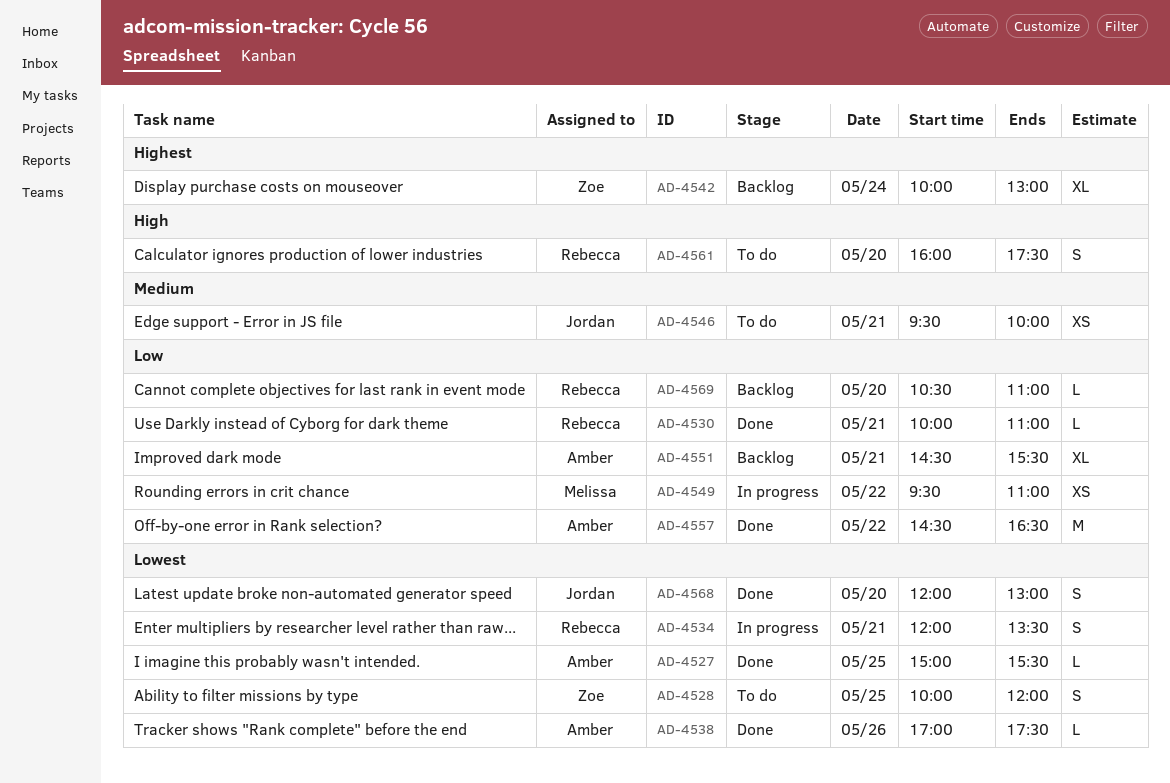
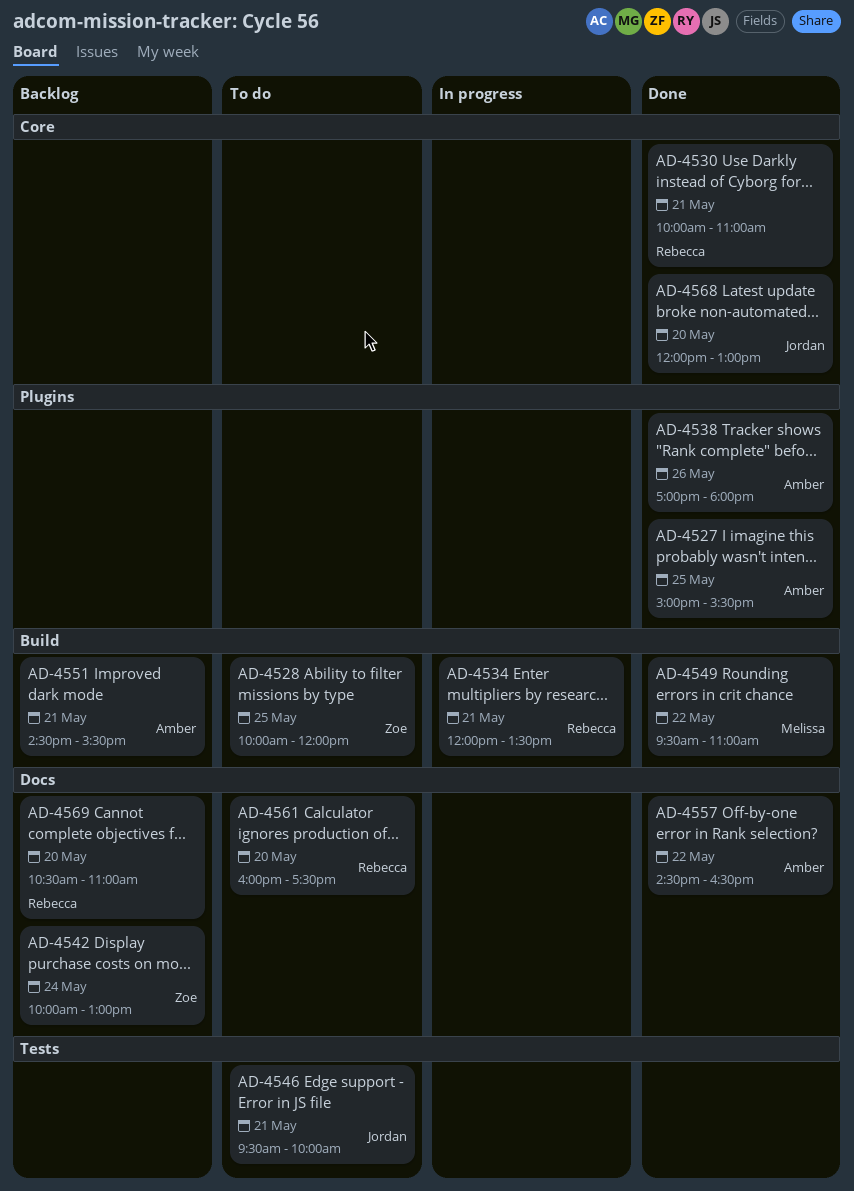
AD-4538, ends: 17:30 -> 18:00
AD-4549, status: In progress -> Done

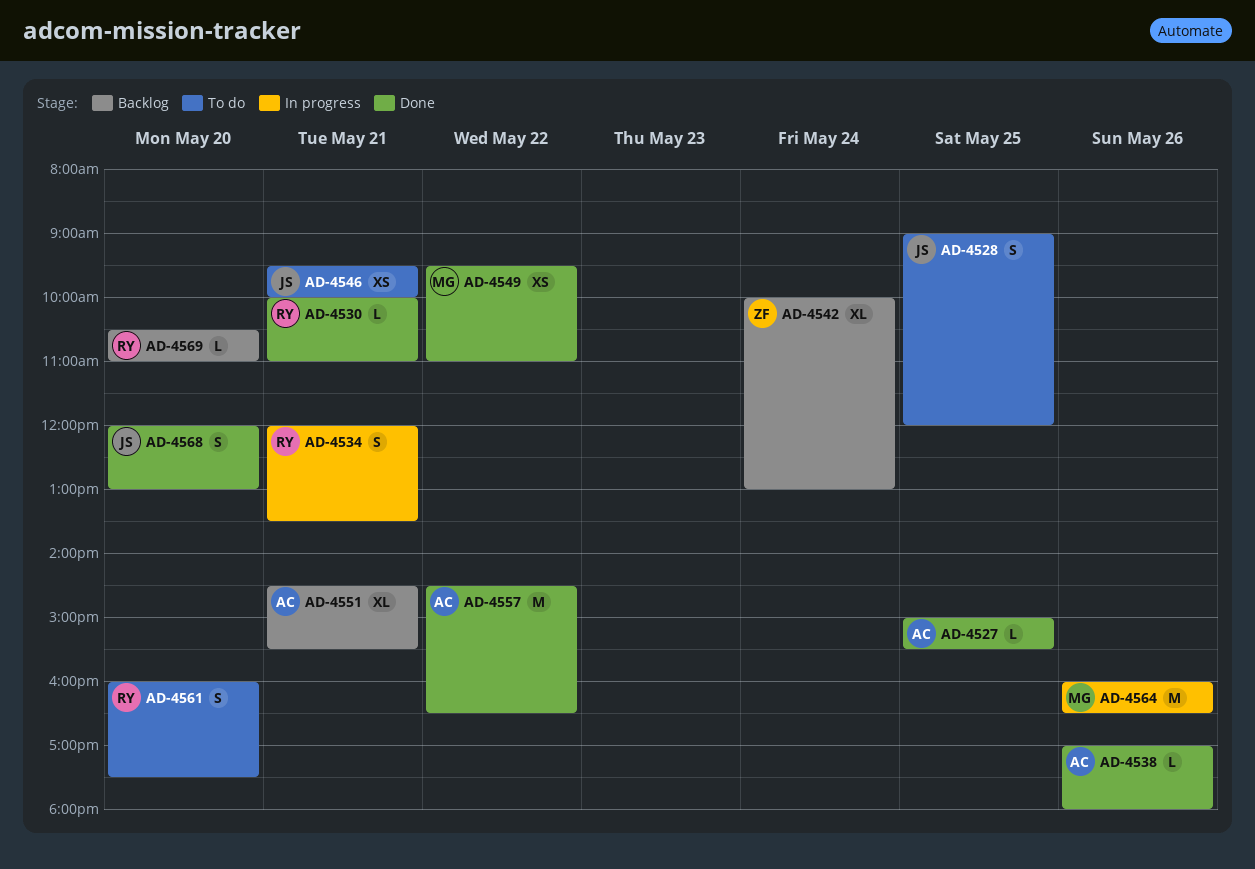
AD-4528, owner: Zoe -> Jordan
AD-4528, begins: 10:00 -> 09:00
AD-4564: none -> present

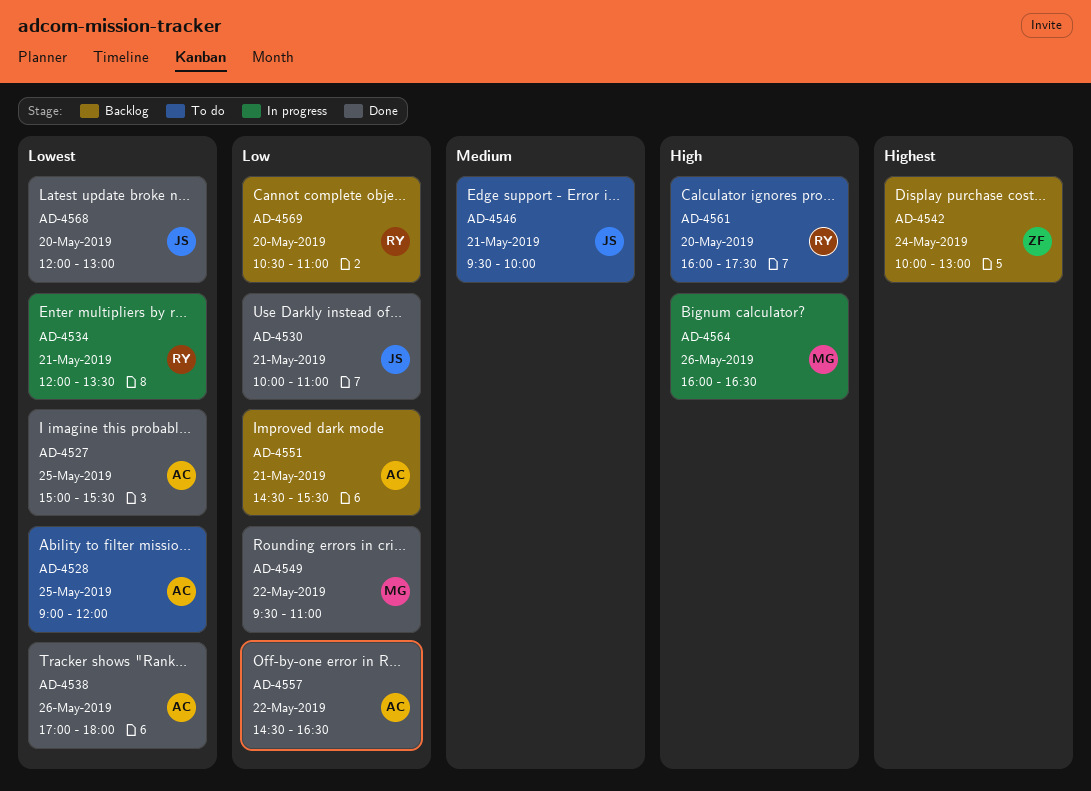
AD-4528, owner: JS -> AC
AD-4530, owner: RY -> JS

